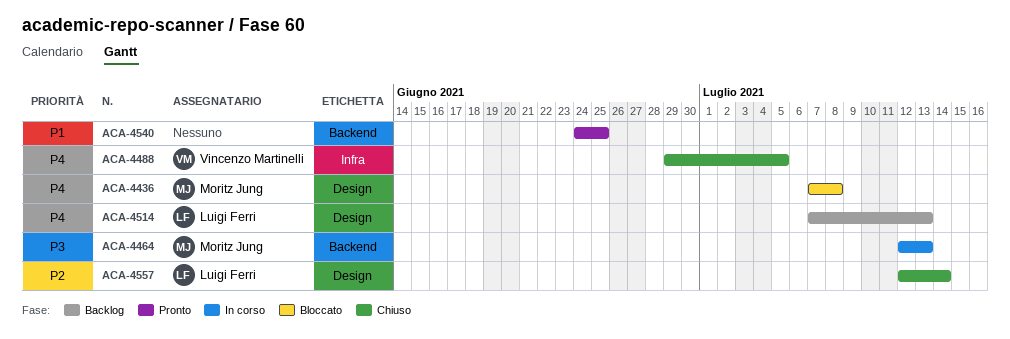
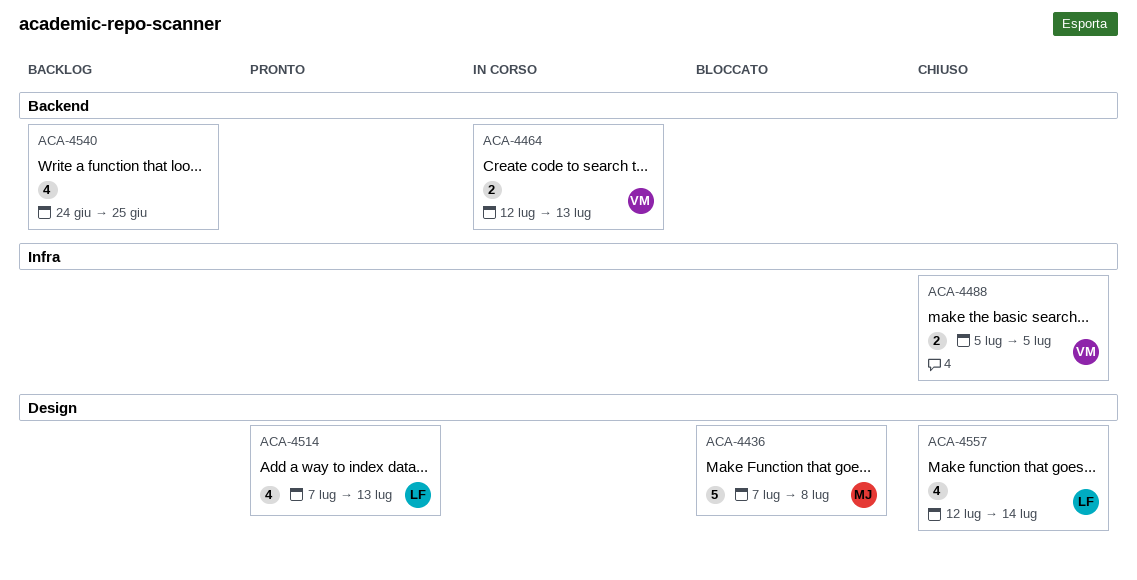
ACA-4464, owner: Moritz Jung -> Vincenzo Martinelli
ACA-4488, start: Jun 29 -> Jul 5
ACA-4514, status: Backlog -> Pronto
ACA-4540, status: Pronto -> Backlog

